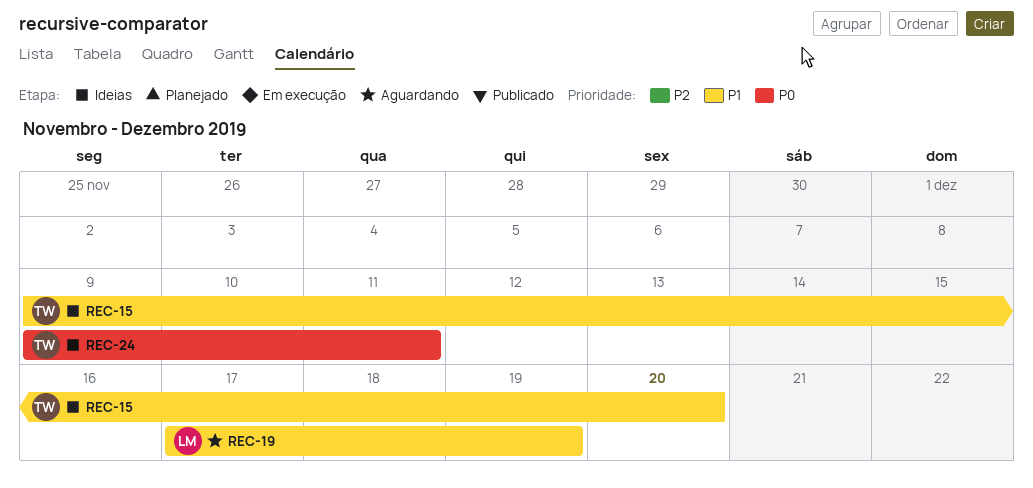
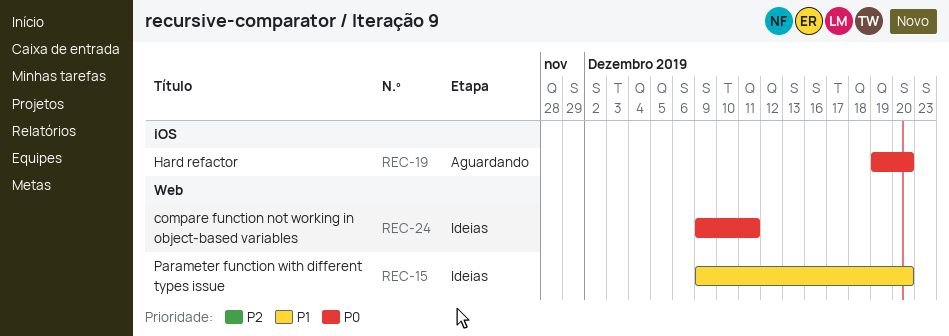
REC-19, priority: P1 -> P0
REC-19, start: Dec 17 -> Dec 19
REC-19, due: Dec 19 -> Dec 20

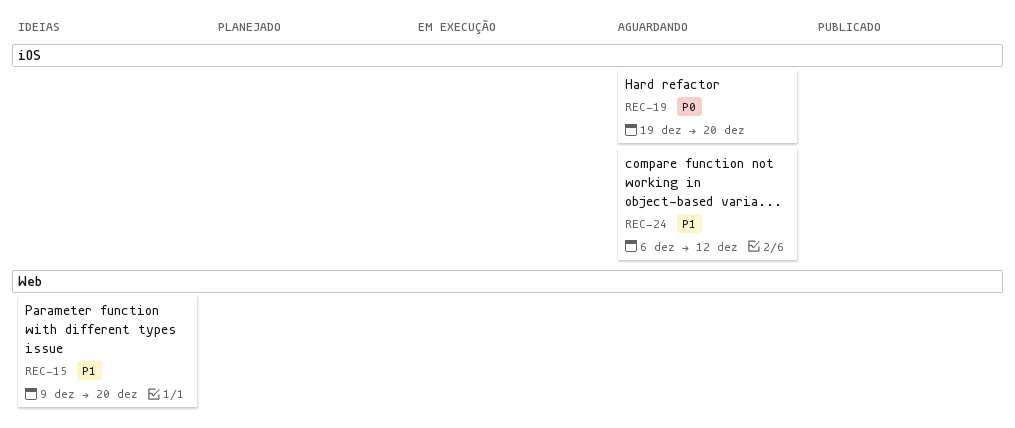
REC-24, status: Ideias -> Aguardando
REC-24, priority: P0 -> P1
REC-24, label: Web -> iOS
REC-24, start: Dec 9 -> Dec 6
REC-24, due: Dec 11 -> Dec 12

